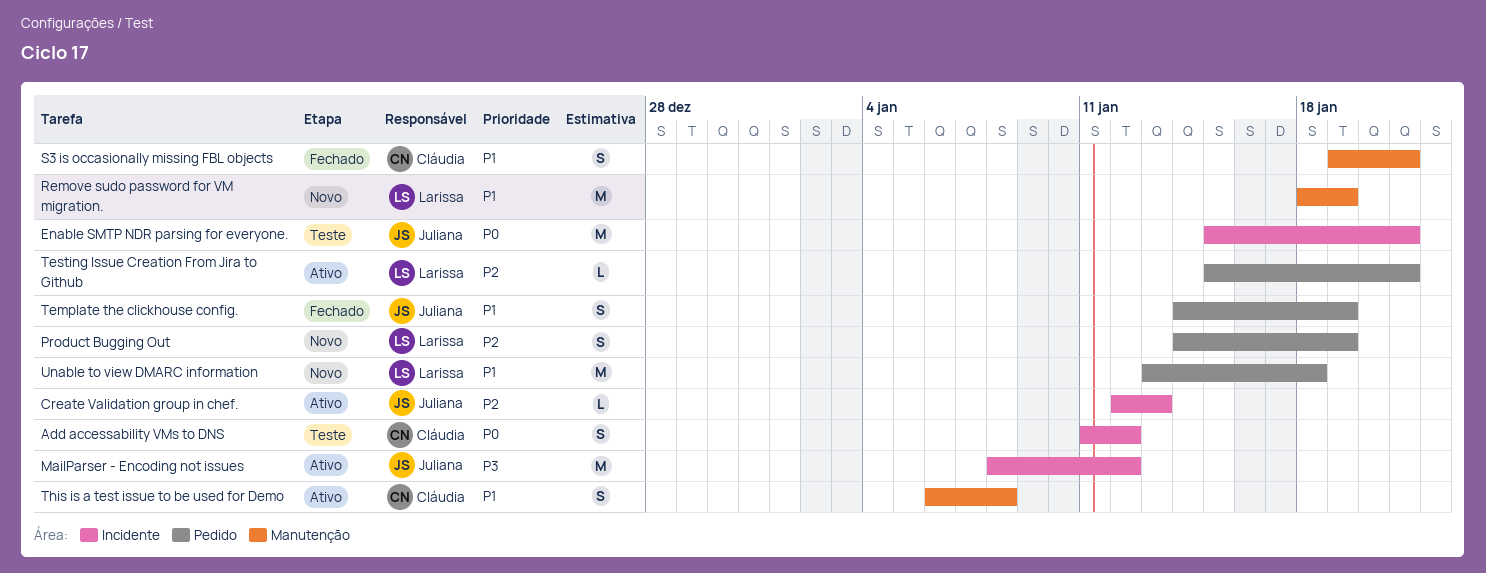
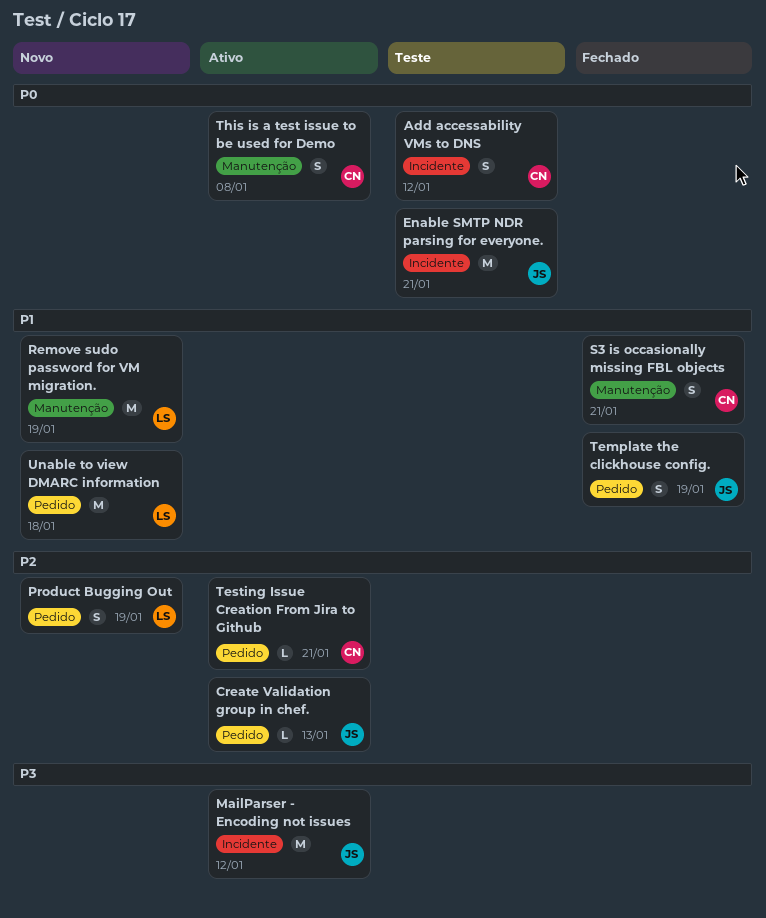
Create Validation group in chef., label: Incidente -> Pedido
Testing Issue Creation From Jira to Github, owner: Larissa -> Cláudia
This is a test issue to be used for Demo, priority: P1 -> P0

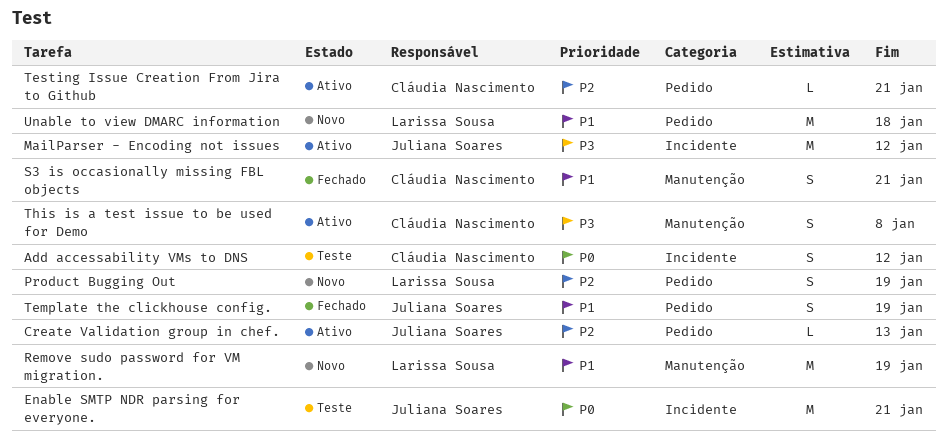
This is a test issue to be used for Demo, priority: P0 -> P3

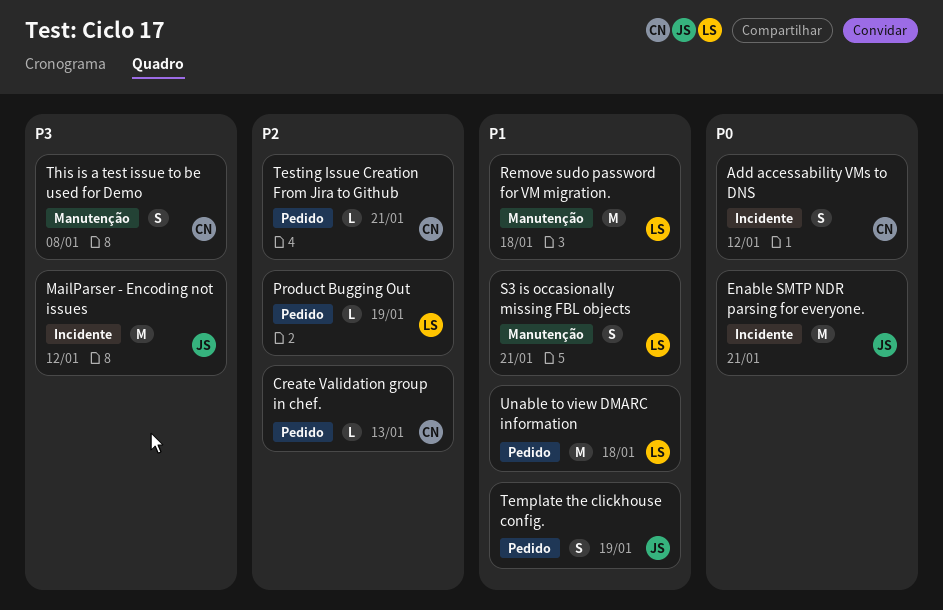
Create Validation group in chef., owner: Juliana Soares -> Cláudia Nascimento
Product Bugging Out, estimate: S -> L
Remove sudo password for VM migration., due: Jan 19 -> Jan 18
S3 is occasionally missing FBL objects, owner: Cláudia Nascimento -> Larissa Sousa

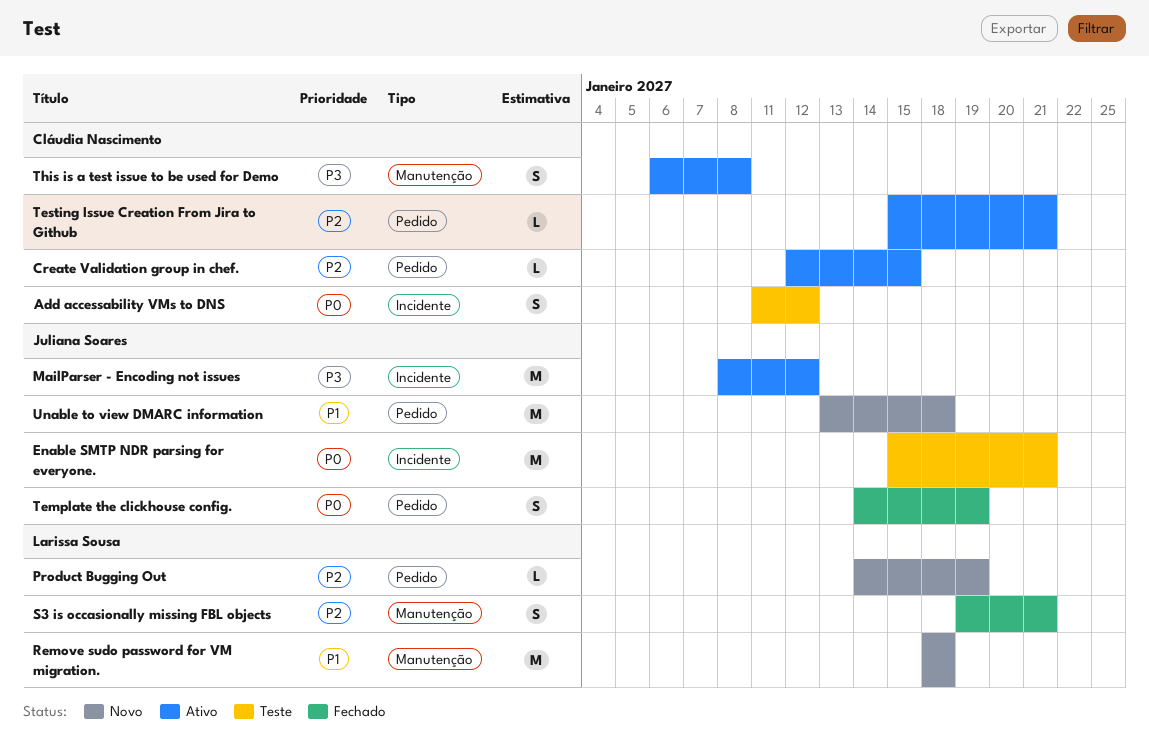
Create Validation group in chef., due: Jan 13 -> Jan 15
S3 is occasionally missing FBL objects, priority: P1 -> P2
Template the clickhouse config., priority: P1 -> P0
Unable to view DMARC information, owner: Larissa Sousa -> Juliana Soares

